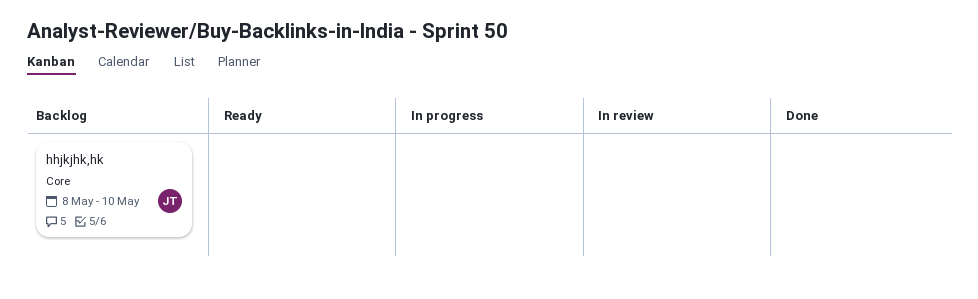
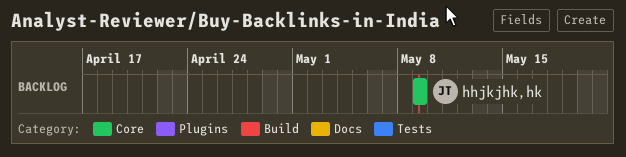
hhjkjhk,hk, start: May 8 -> May 9
hhjkjhk,hk, due: May 10 -> May 9

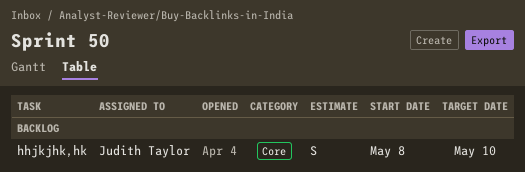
hhjkjhk,hk, start: May 9 -> May 8
hhjkjhk,hk, due: May 9 -> May 10

